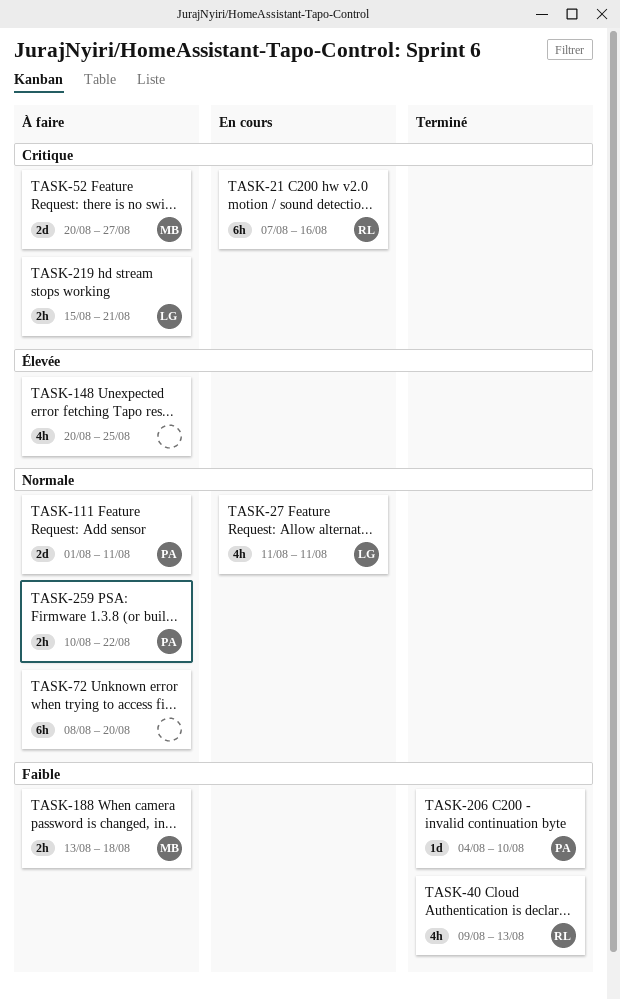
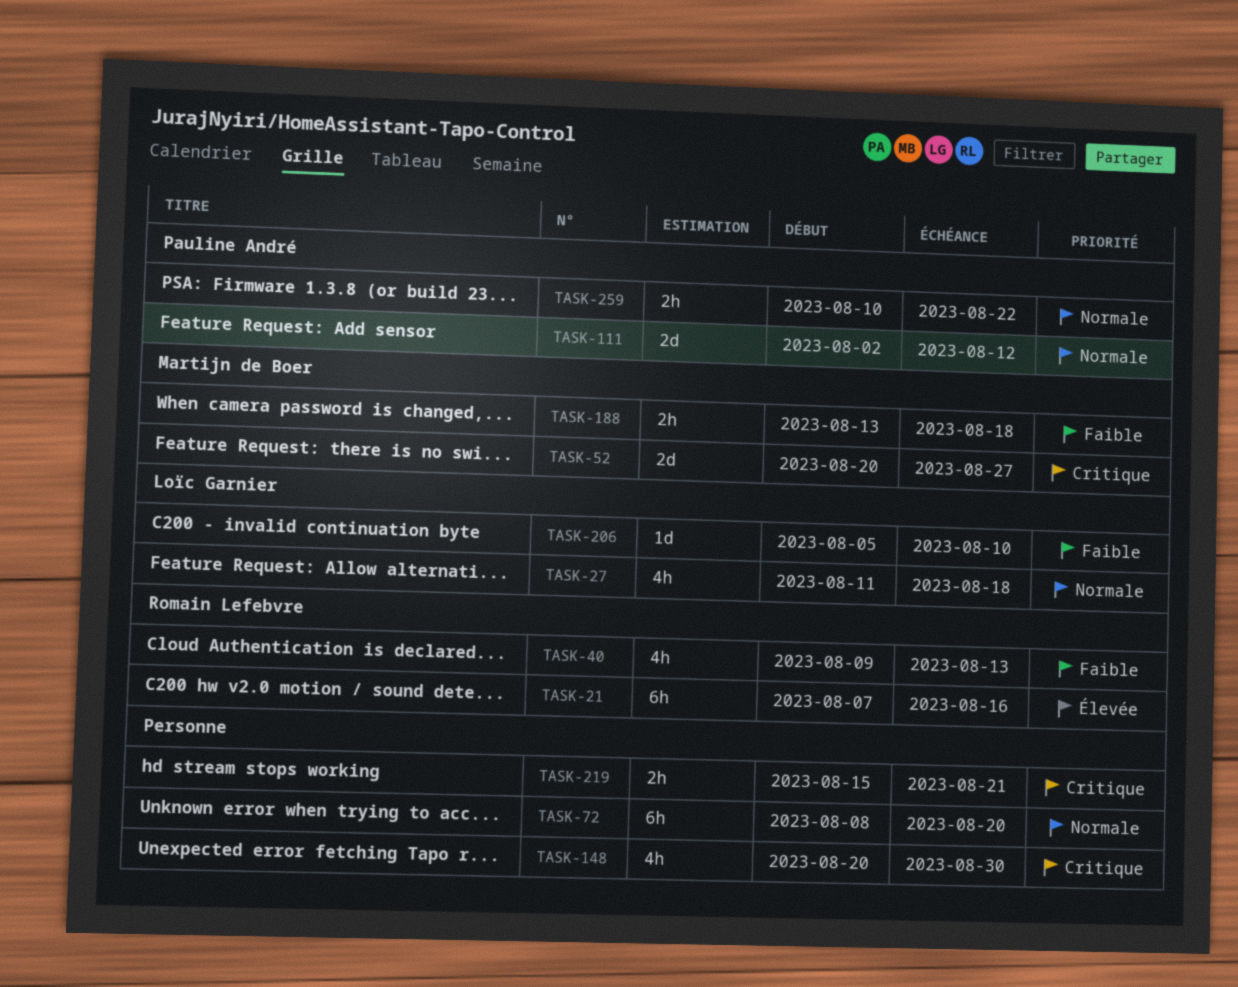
TASK-21, priority: Critique -> Élevée
TASK-27, due: Aug 11 -> Aug 18
TASK-111, start: Aug 1 -> Aug 2
TASK-111, due: Aug 11 -> Aug 12
TASK-148, priority: Élevée -> Critique
TASK-148, due: Aug 25 -> Aug 30
TASK-206, owner: Pauline André -> Loïc Garnier
TASK-206, start: Aug 4 -> Aug 5
TASK-219, owner: Loïc Garnier -> none

